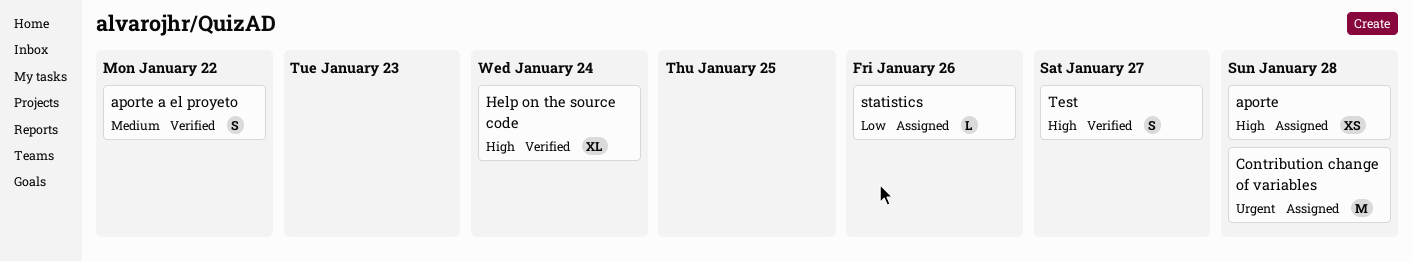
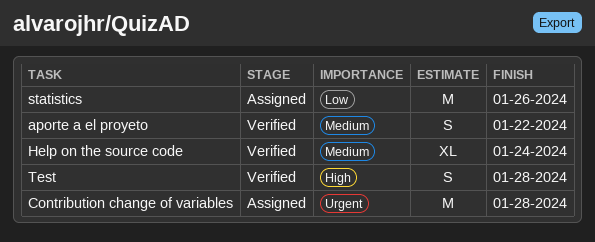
aporte: present -> none
Help on the source code, priority: High -> Medium
statistics, estimate: L -> M
Test, due: Jan 27 -> Jan 28

